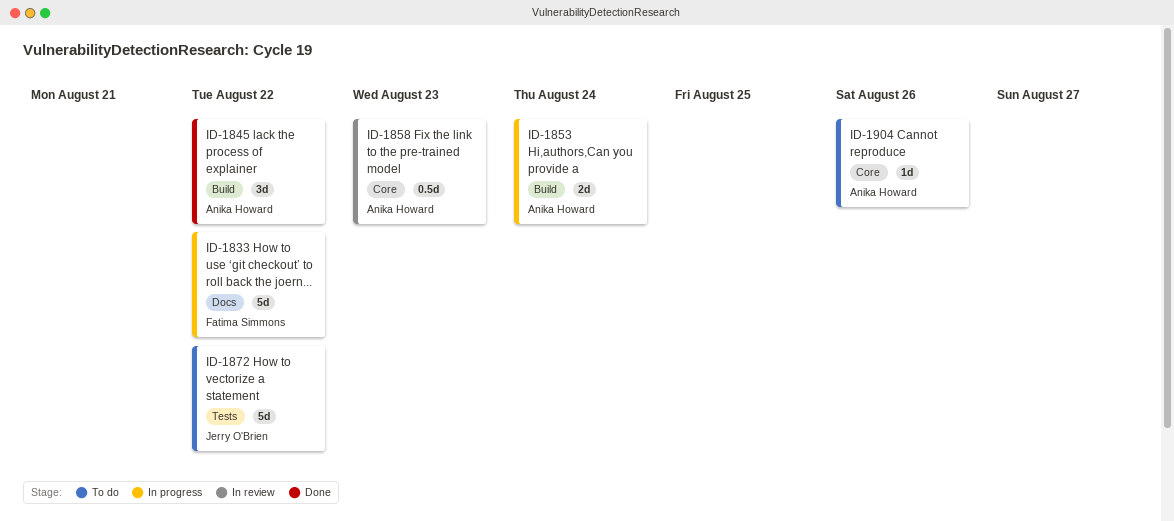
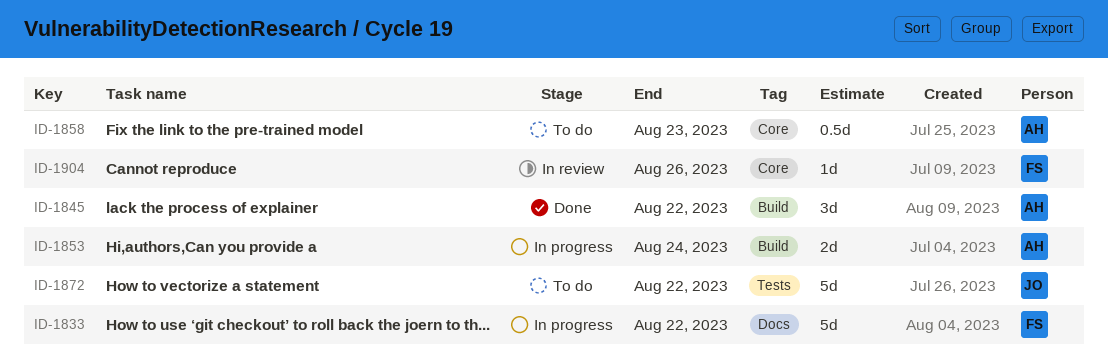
ID-1858, status: In review -> To do
ID-1904, status: To do -> In review
ID-1904, owner: Anika Howard -> Fatima Simmons

